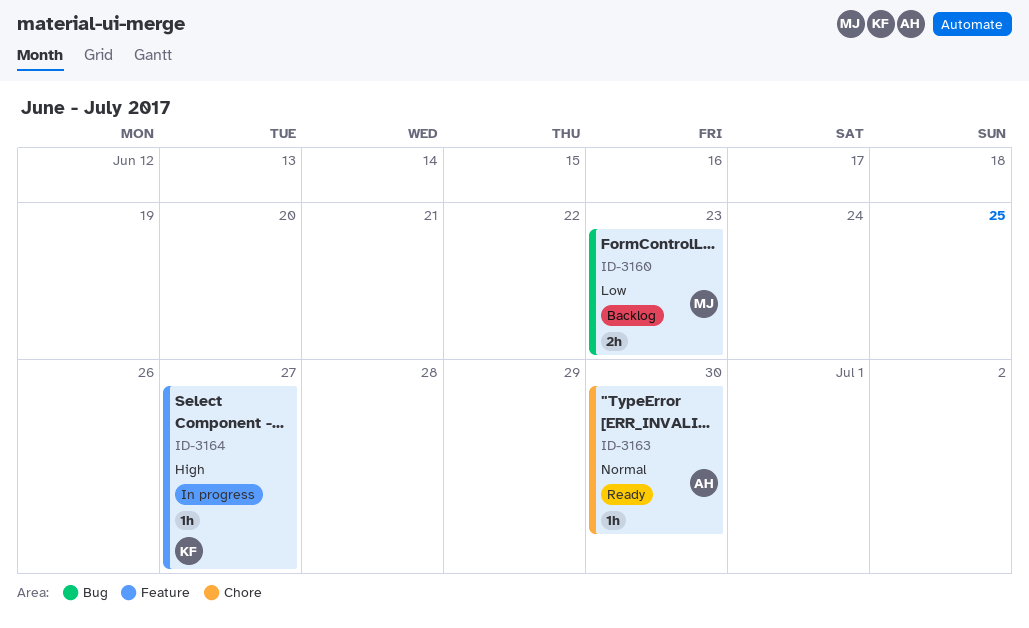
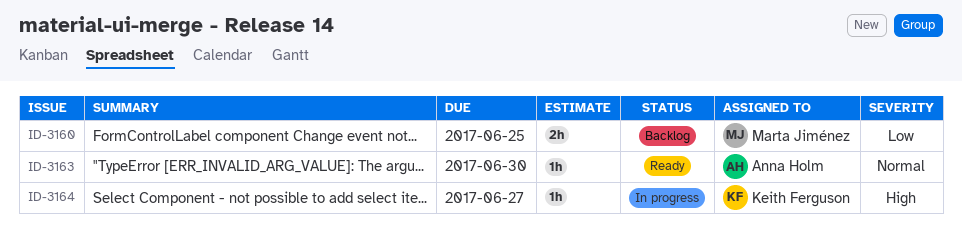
ID-3160, due: Jun 23 -> Jun 25

